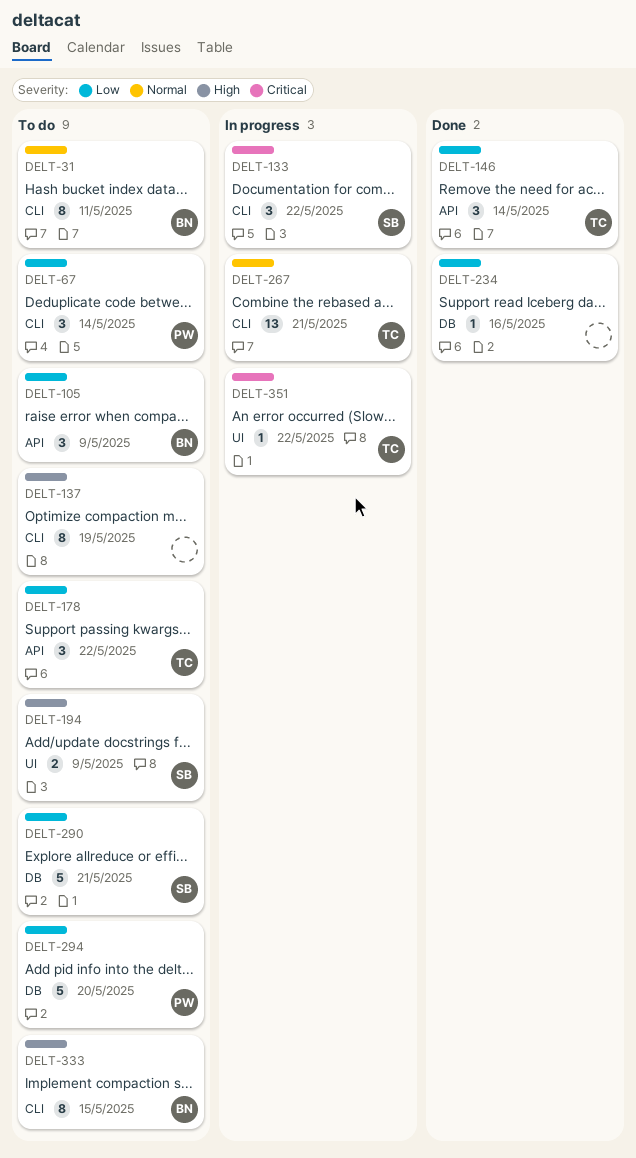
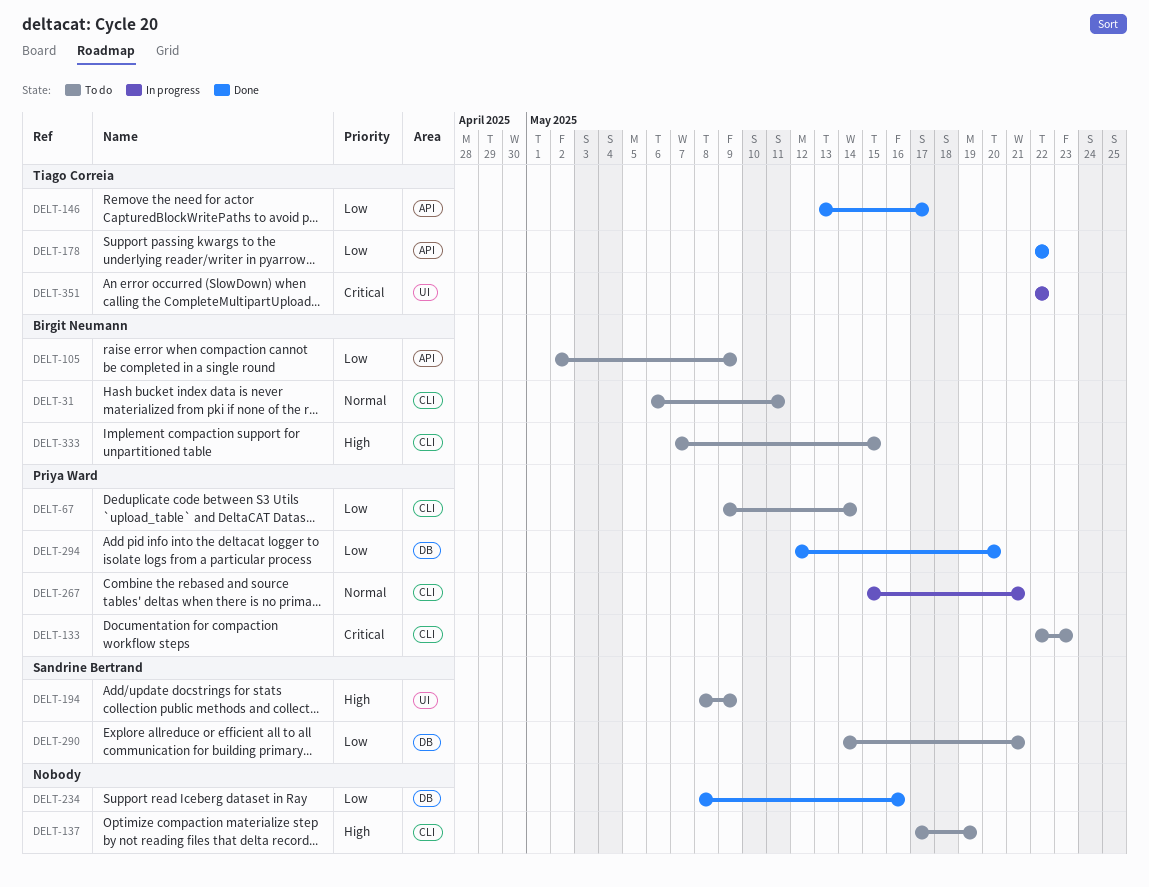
DELT-133, status: In progress -> To do
DELT-133, owner: Sandrine Bertrand -> Priya Ward
DELT-133, due: May 22 -> May 23
DELT-146, due: May 14 -> May 17
DELT-178, status: To do -> Done
DELT-267, owner: Tiago Correia -> Priya Ward
DELT-294, status: To do -> Done

